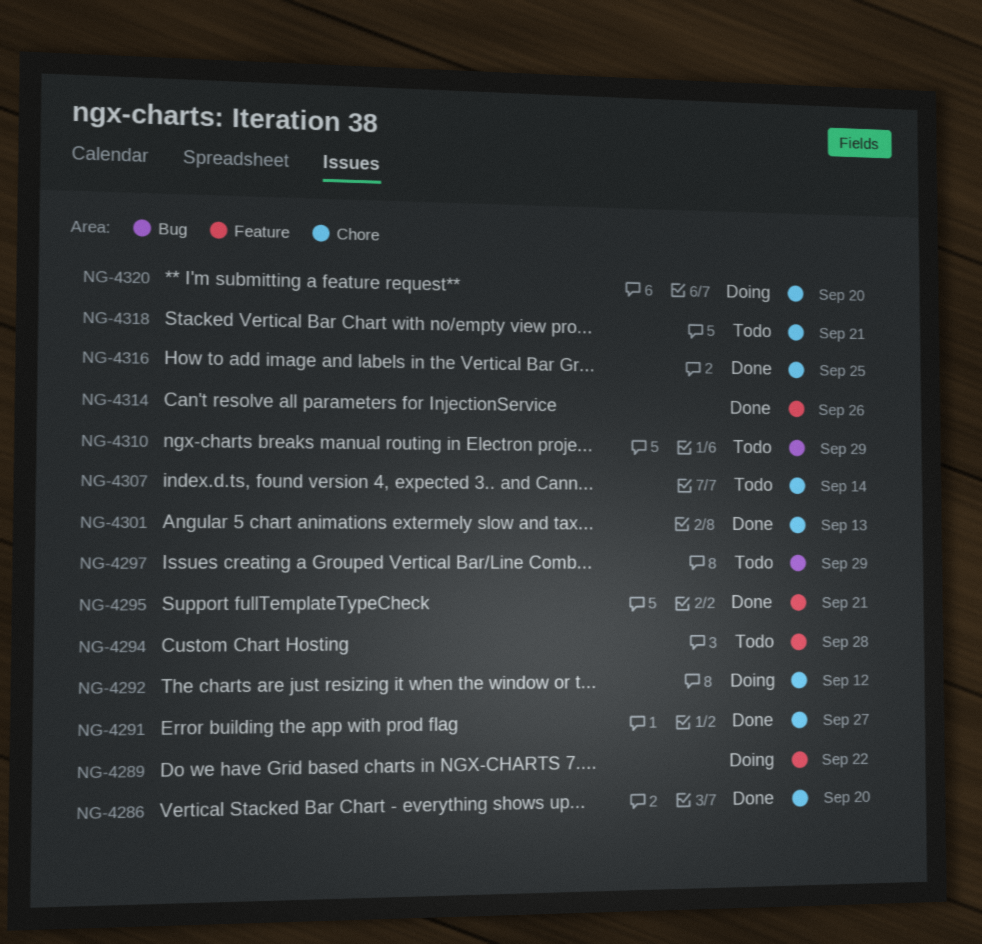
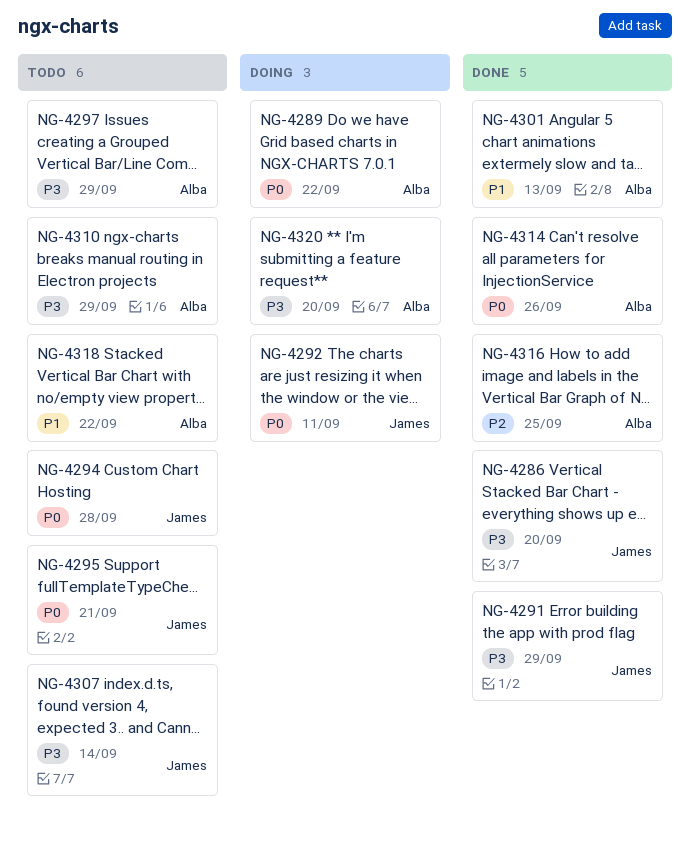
NG-4291, due: Sep 27 -> Sep 29
NG-4292, due: Sep 12 -> Sep 11
NG-4295, status: Done -> Todo
NG-4318, due: Sep 21 -> Sep 22

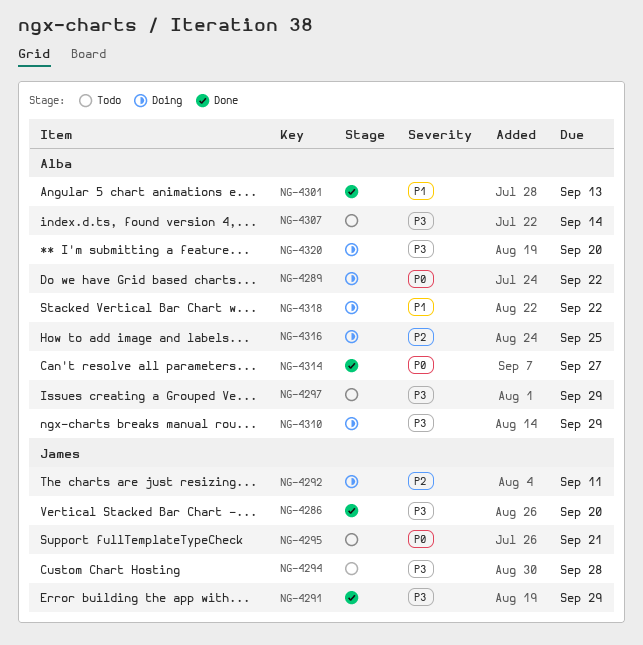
NG-4292, priority: P0 -> P2
NG-4294, priority: P0 -> P3
NG-4307, owner: James -> Alba
NG-4310, status: Todo -> Doing
NG-4314, due: Sep 26 -> Sep 27
NG-4316, status: Done -> Doing
NG-4318, status: Todo -> Doing

